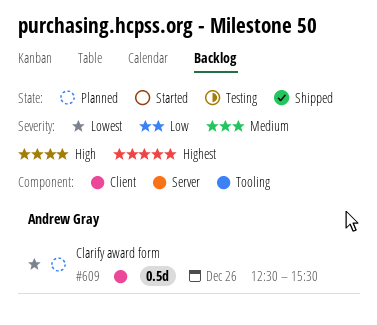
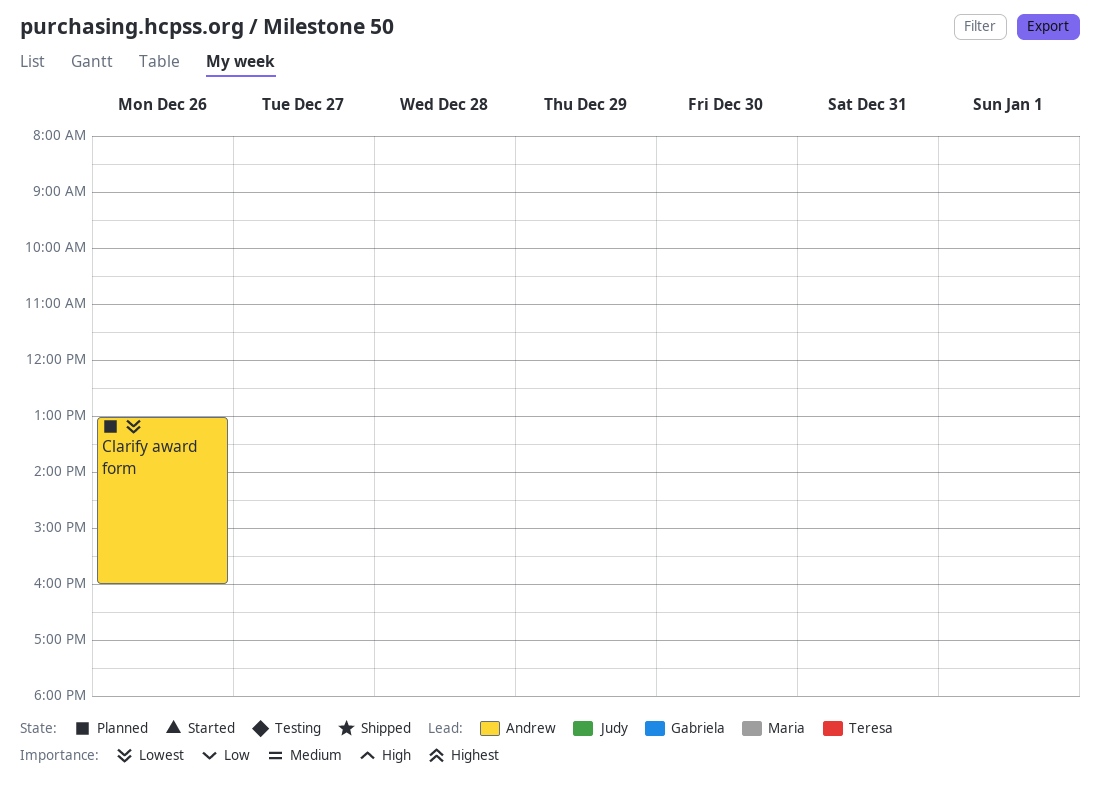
Clarify award form, begins: 12:30 -> 13:00
Clarify award form, ends: 15:30 -> 16:00

